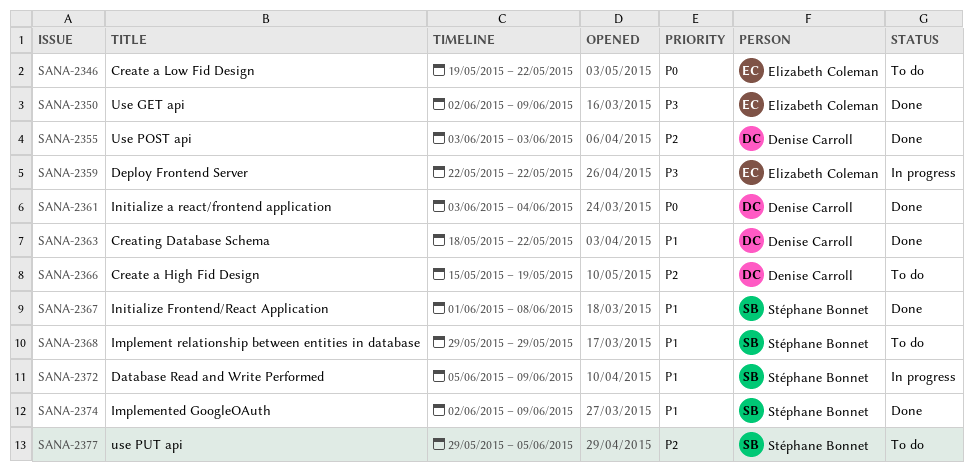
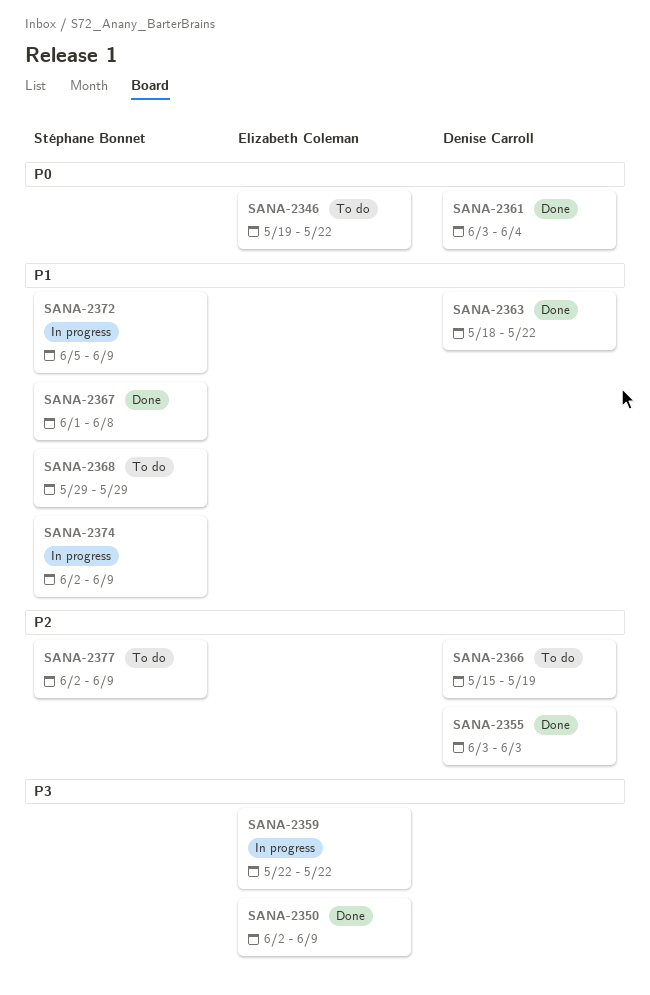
SANA-2374, status: Done -> In progress
SANA-2377, start: May 29 -> Jun 2
SANA-2377, due: Jun 5 -> Jun 9

